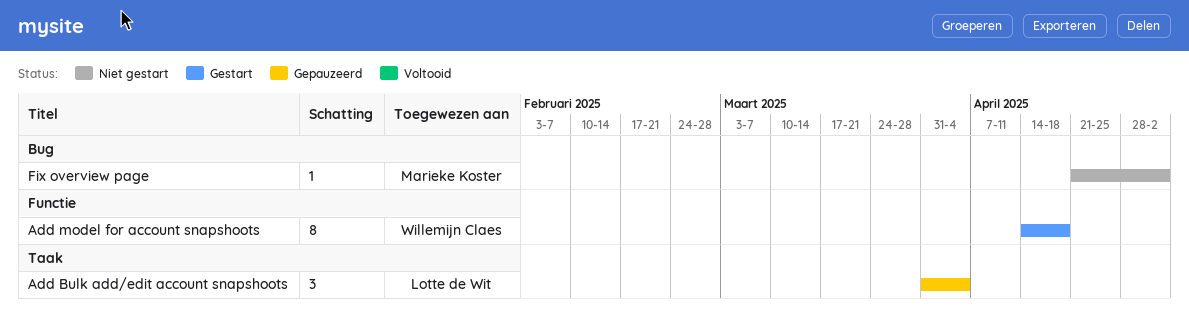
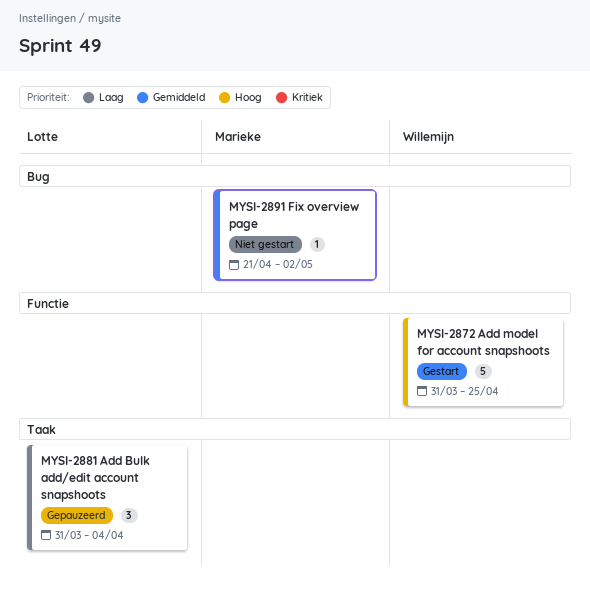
Add model for account snapshoots, estimate: 8 -> 5
Add model for account snapshoots, start: Apr 14 -> Mar 31
Add model for account snapshoots, due: Apr 18 -> Apr 25

